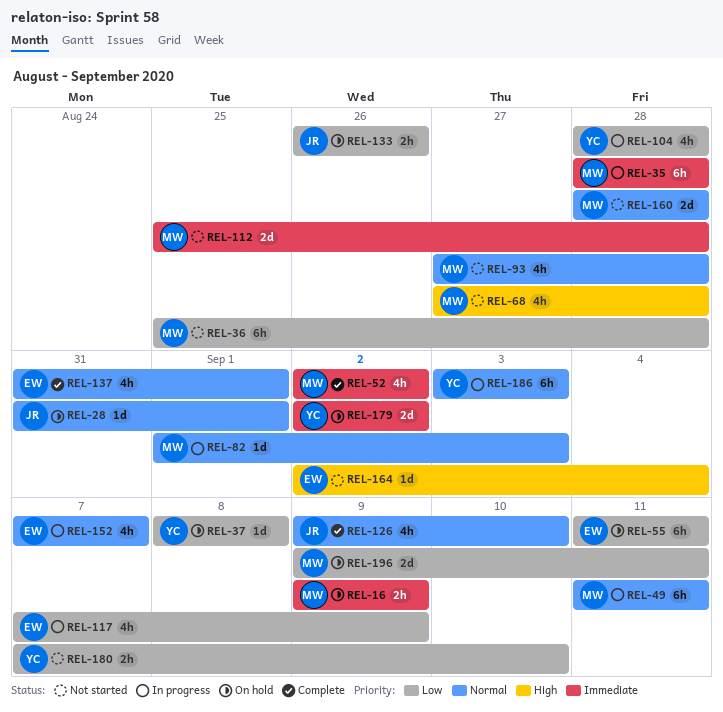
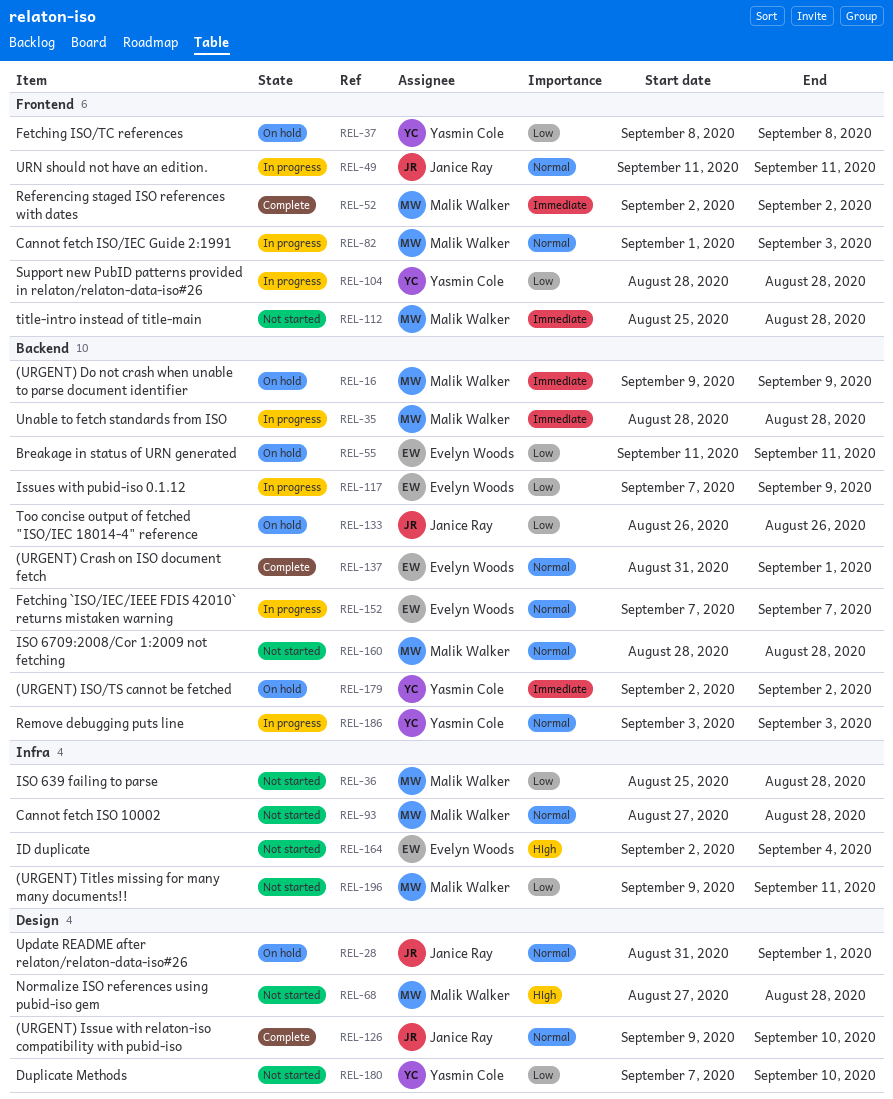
REL-49, owner: Malik Walker -> Janice Ray
REL-196, status: On hold -> Not started

